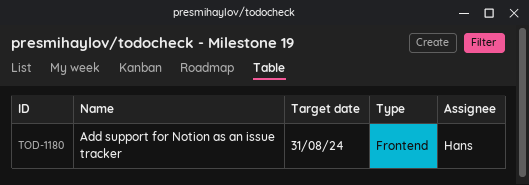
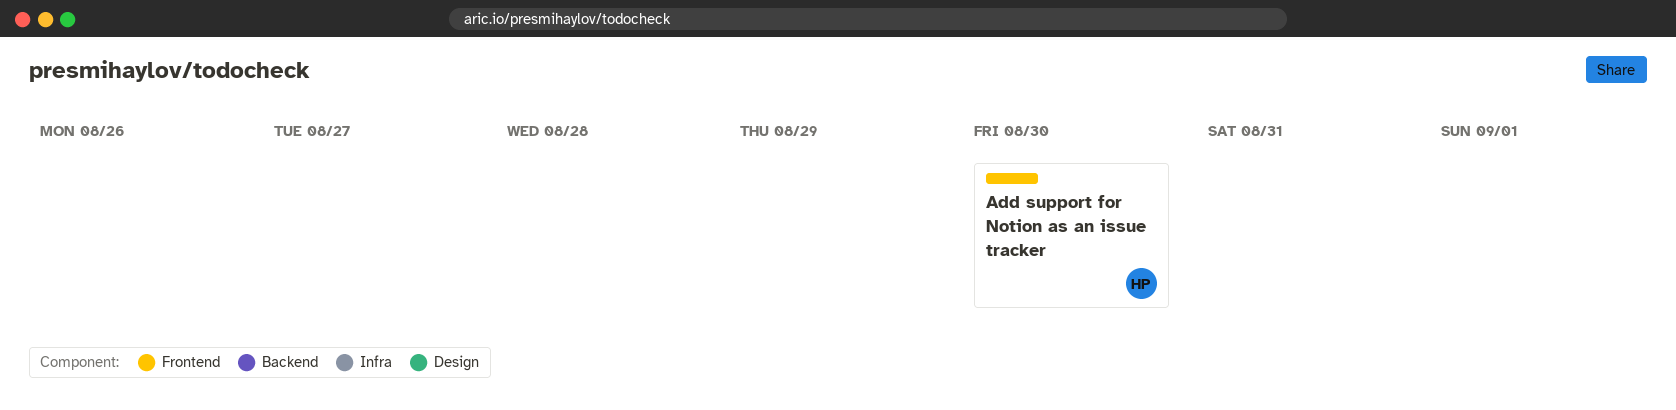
Add support for Notion as an issue tracker, due: Aug 31 -> Aug 30

